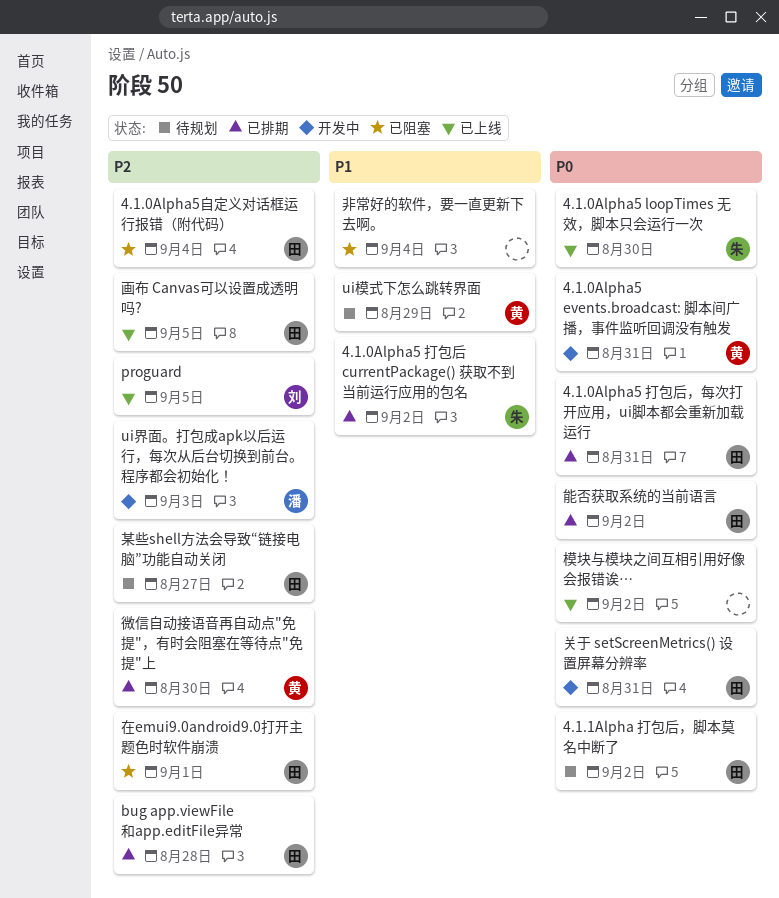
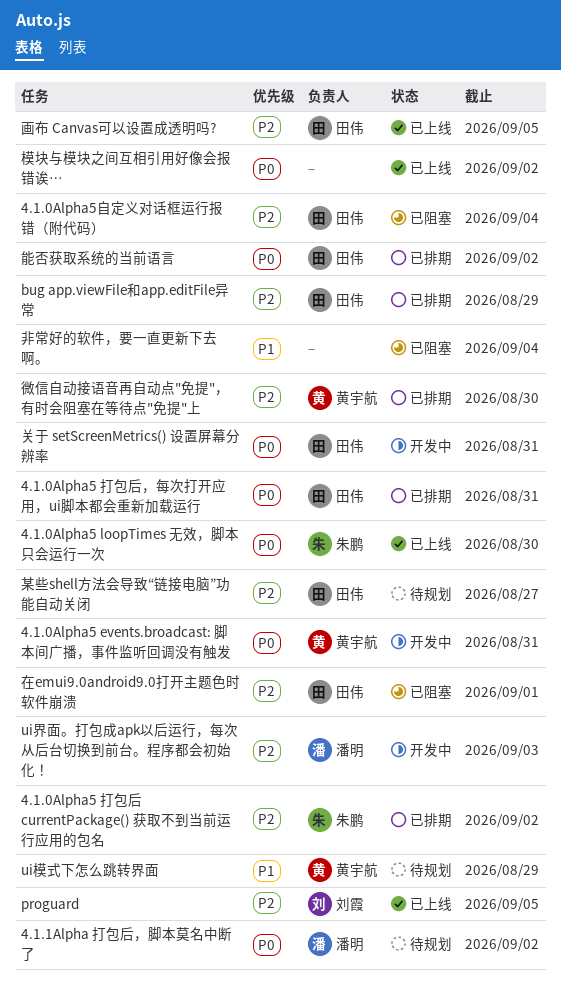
4.1.0Alpha5 打包后 currentPackage() 获取不到当前运行应用的包名, priority: P1 -> P2
4.1.1Alpha 打包后，脚本莫名中断了, owner: 田伟 -> 潘明
bug app.viewFile和app.editFile异常, due: Aug 28 -> Aug 29

